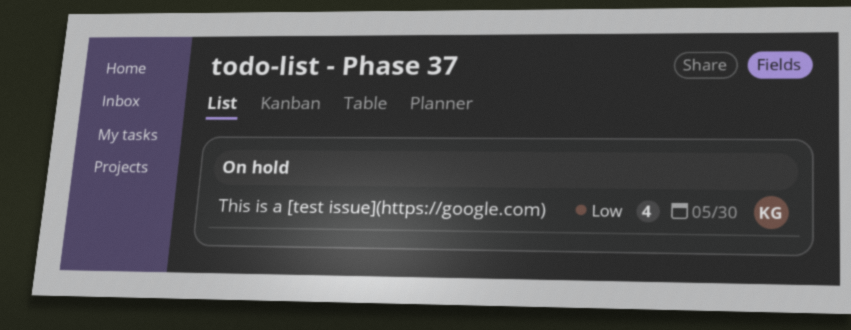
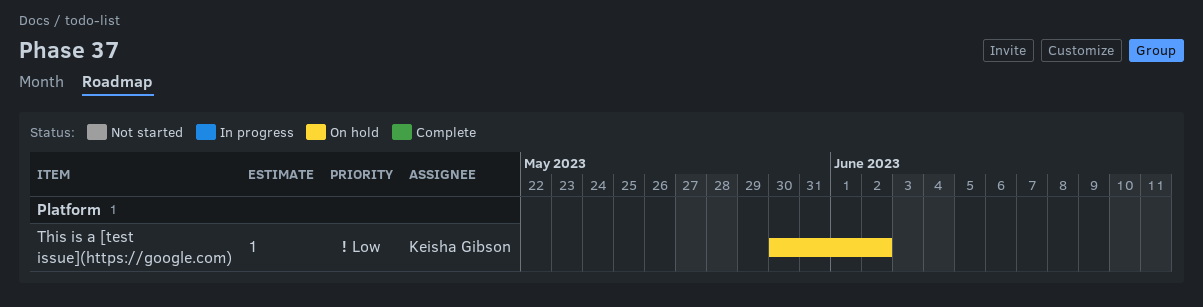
This is a [test issue](https://google.com), estimate: 4 -> 1
This is a [test issue](https://google.com), due: May 30 -> Jun 2

